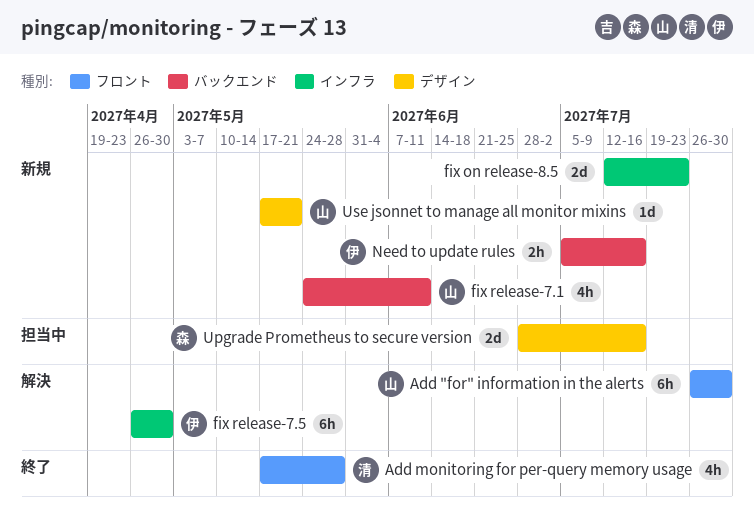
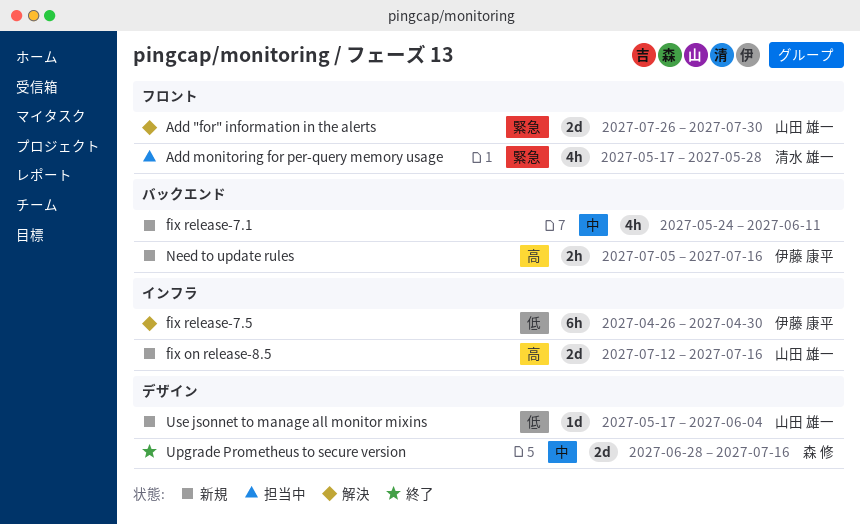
Add "for" information in the alerts, estimate: 6h -> 2d
Add monitoring for per-query memory usage, status: 終了 -> 担当中
fix on release-8.5, owner: none -> 山田 雄一
fix on release-8.5, due: Jul 23 -> Jul 16
fix release-7.1, owner: 山田 雄一 -> none
Upgrade Prometheus to secure version, status: 担当中 -> 終了
Use jsonnet to manage all monitor mixins, due: May 21 -> Jun 4

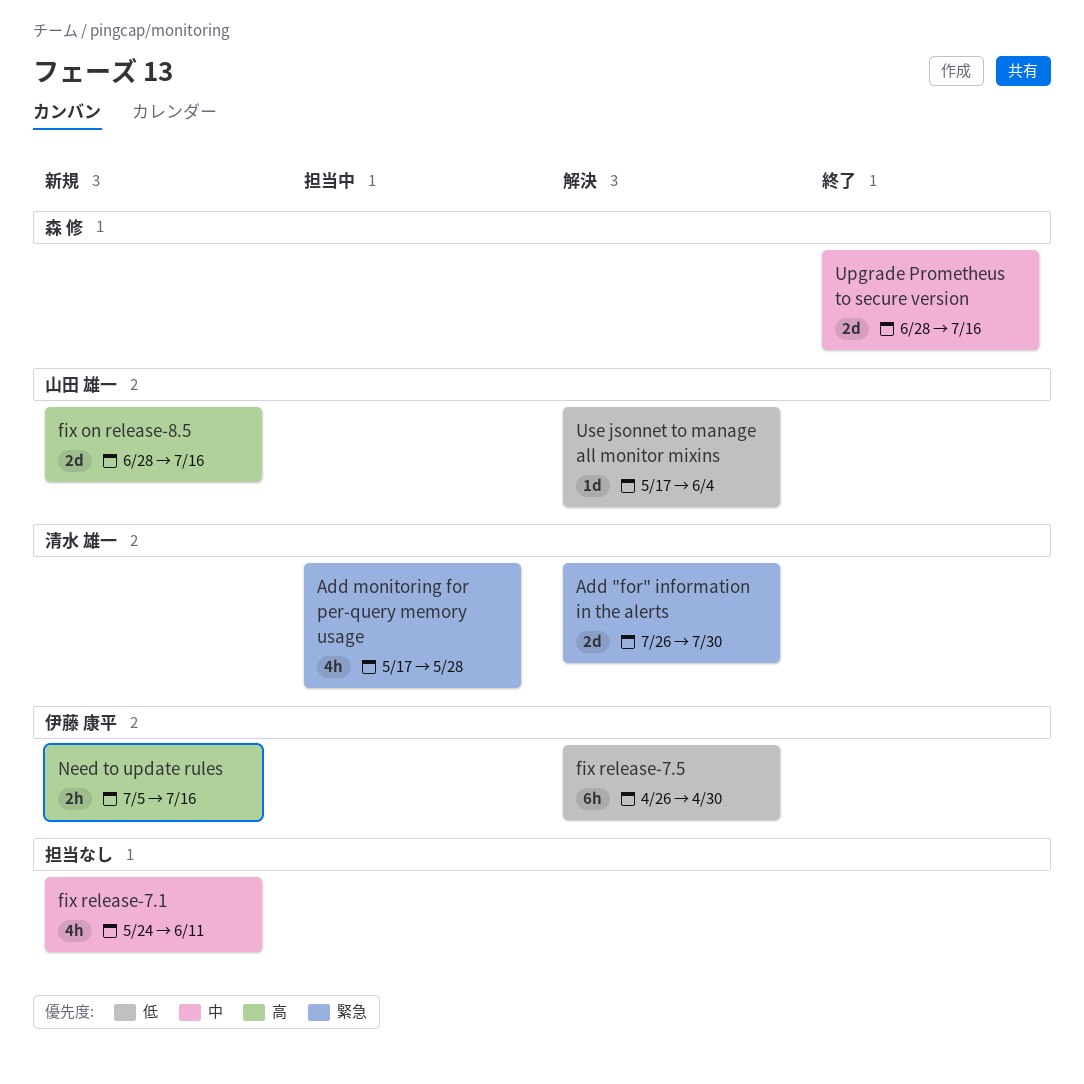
Add "for" information in the alerts, owner: 山田 雄一 -> 清水 雄一
fix on release-8.5, start: Jul 12 -> Jun 28
Use jsonnet to manage all monitor mixins, status: 新規 -> 解決

